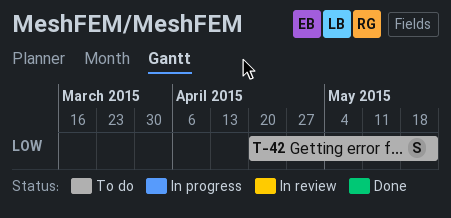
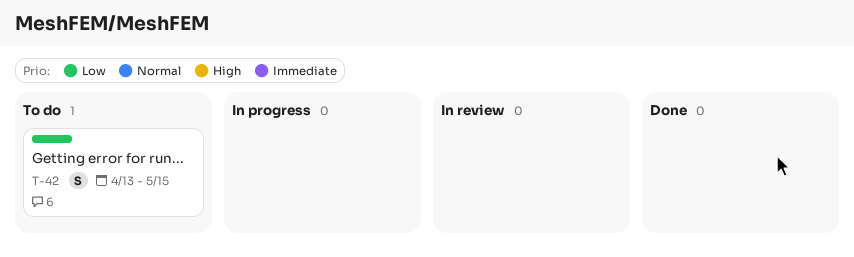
T-42, start: Apr 20 -> Apr 13
T-42, due: May 22 -> May 15

